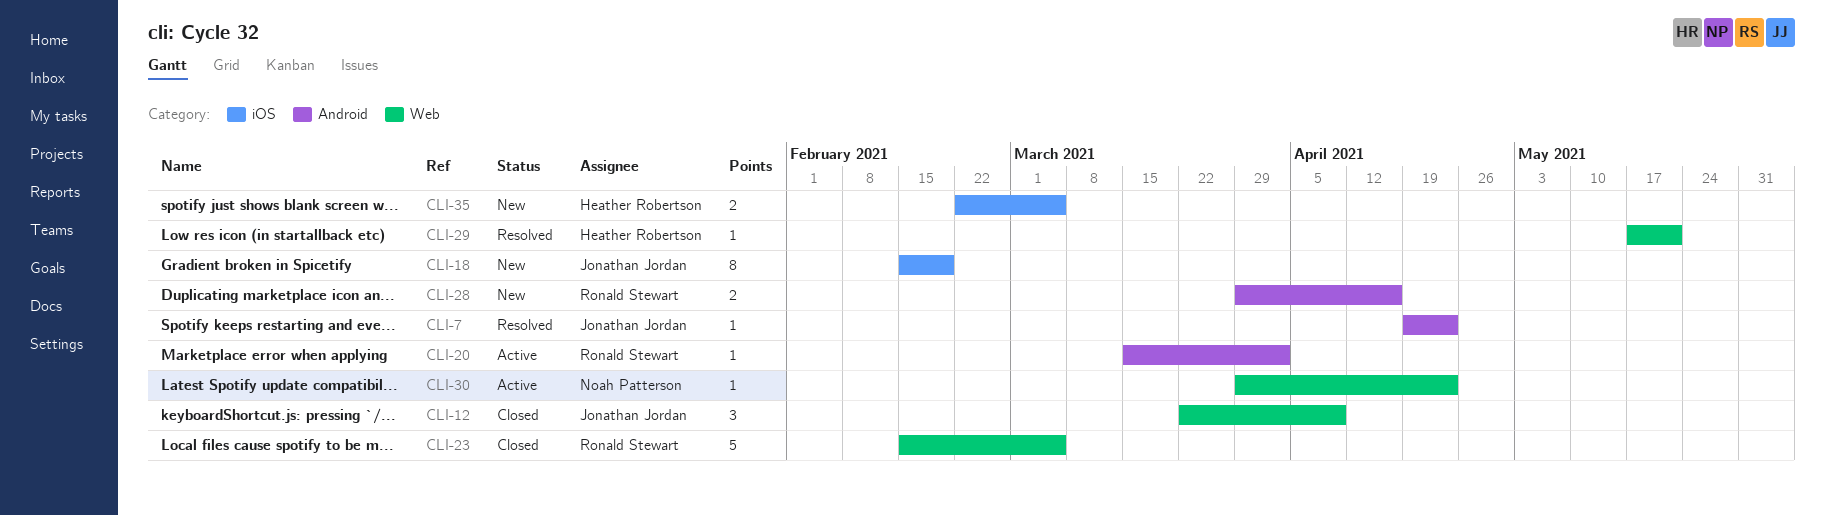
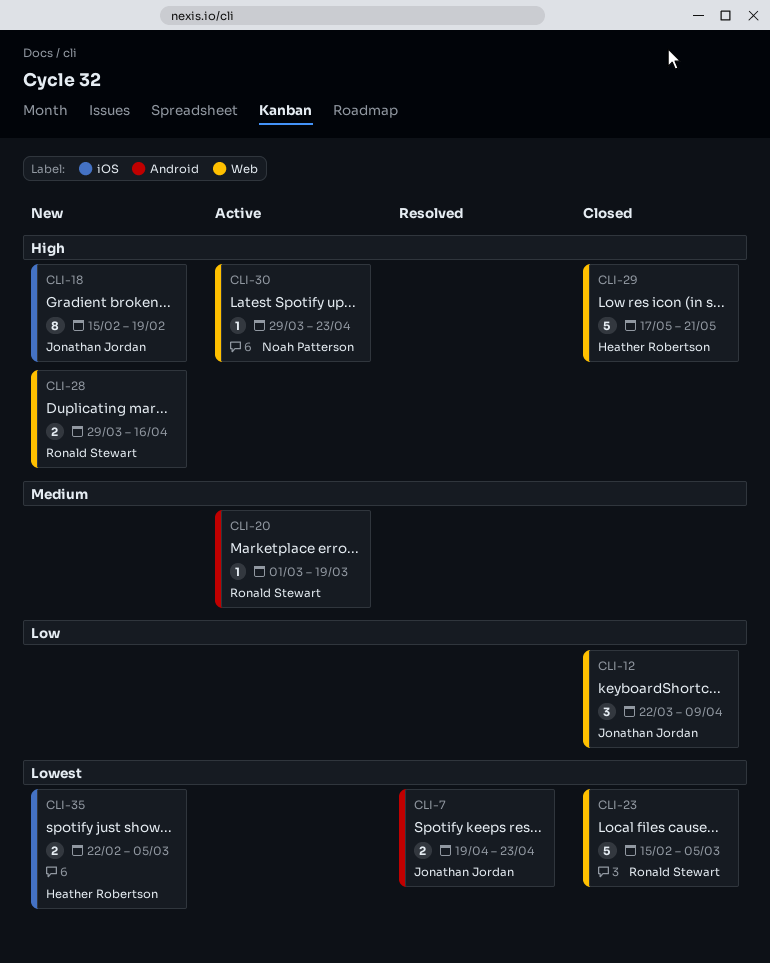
CLI-7, estimate: 1 -> 2
CLI-20, start: Mar 15 -> Mar 1
CLI-20, due: Apr 2 -> Mar 19
CLI-28, label: Android -> Web
CLI-29, status: Resolved -> Closed
CLI-29, estimate: 1 -> 5

